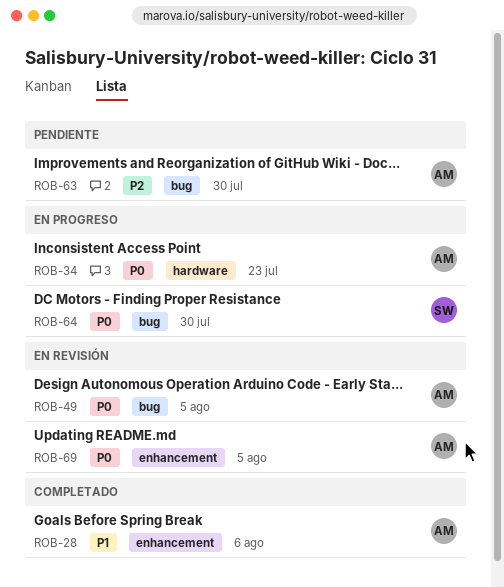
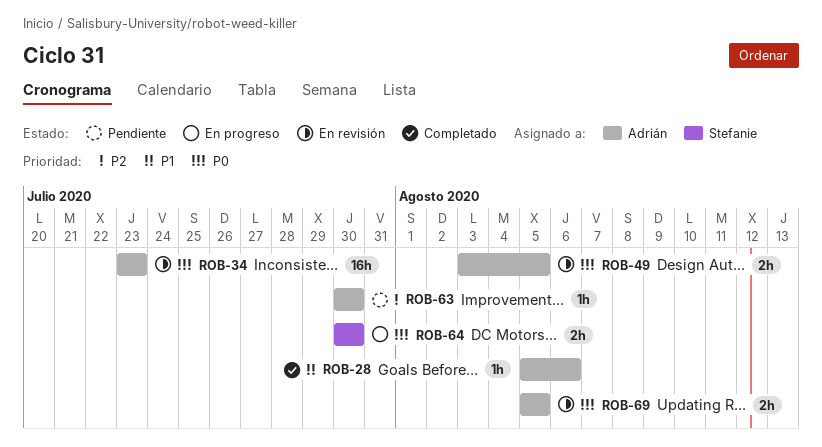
ROB-34, status: En progreso -> En revisión

